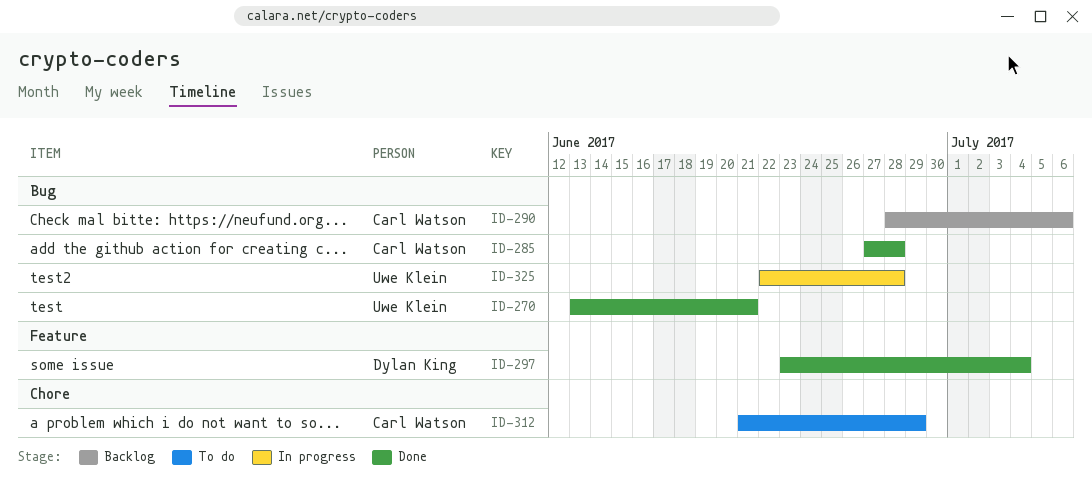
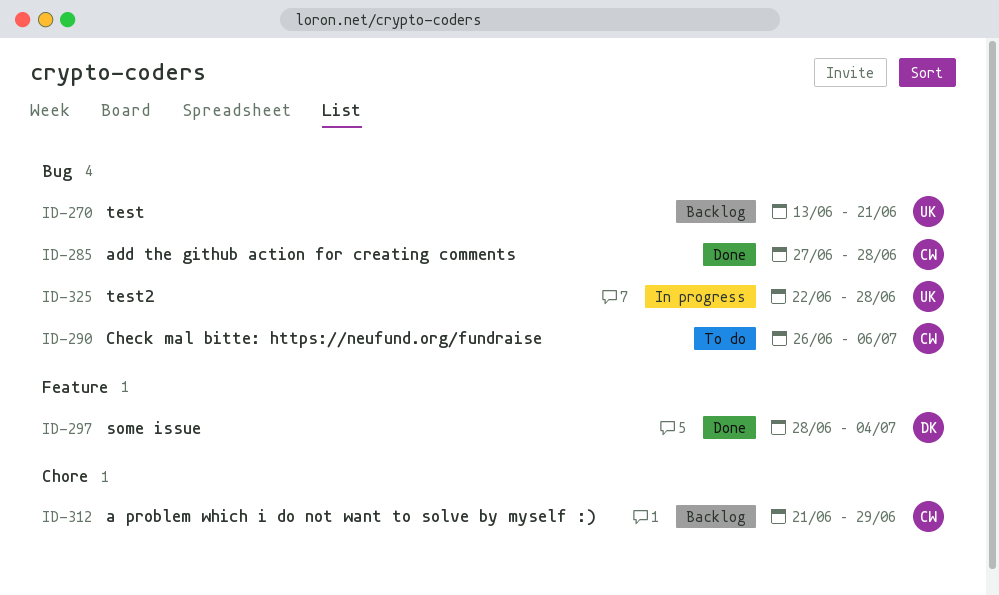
ID-270, status: Done -> Backlog
ID-290, status: Backlog -> To do
ID-290, start: Jun 28 -> Jun 26
ID-297, start: Jun 23 -> Jun 28
ID-312, status: To do -> Backlog

